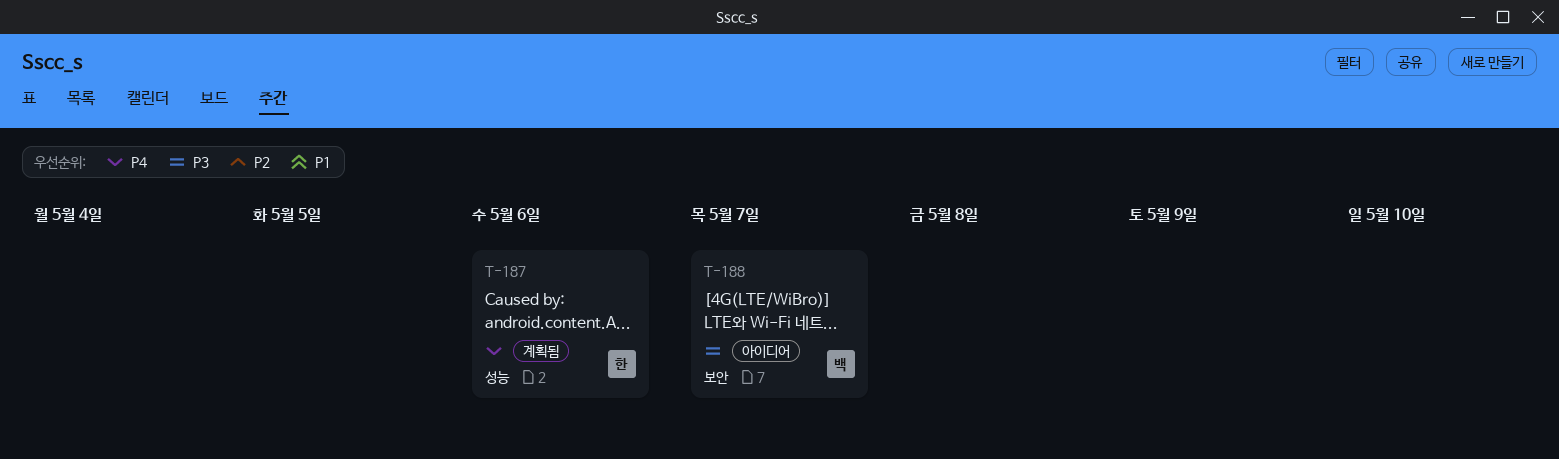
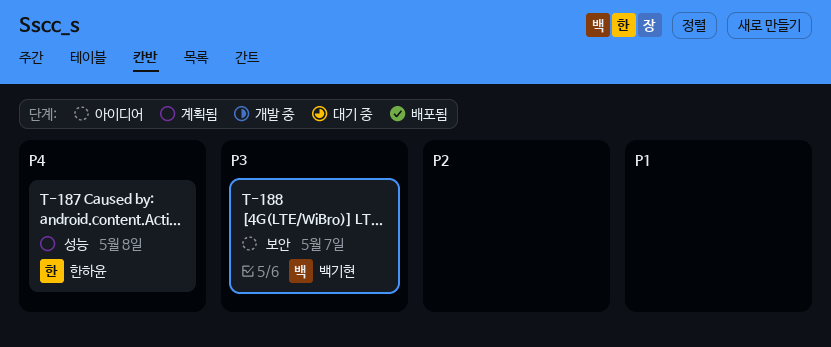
T-187, due: May 6 -> May 8

